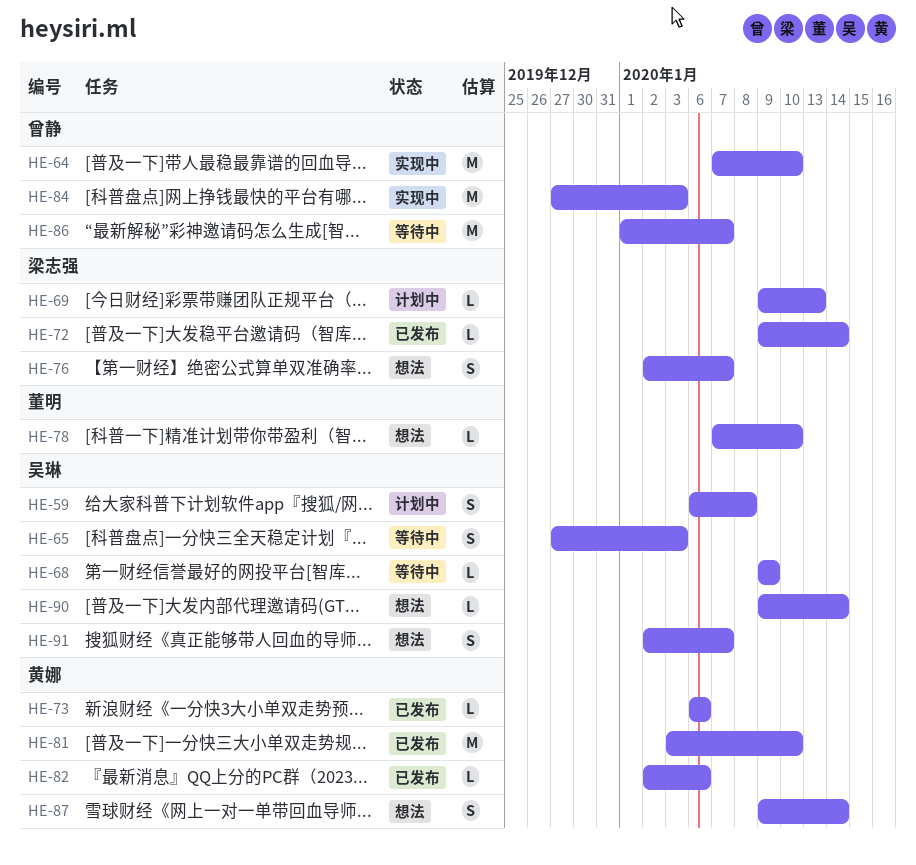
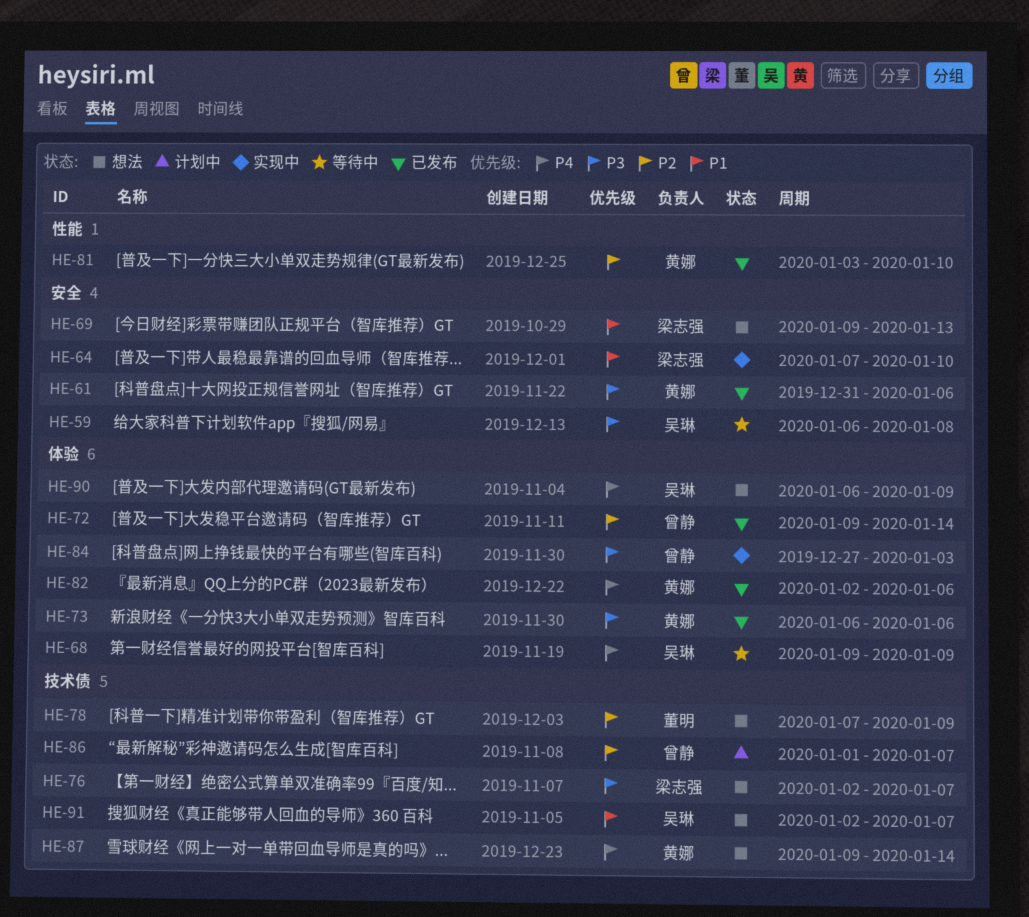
HE-59, status: 计划中 -> 等待中
HE-61: none -> present
HE-64, owner: 曾静 -> 梁志强
HE-65: present -> none
HE-69, status: 计划中 -> 想法
HE-72, owner: 梁志强 -> 曾静
HE-78, due: Jan 10 -> Jan 9
HE-86, status: 等待中 -> 计划中
HE-90, start: Jan 9 -> Jan 6
HE-90, due: Jan 14 -> Jan 9

